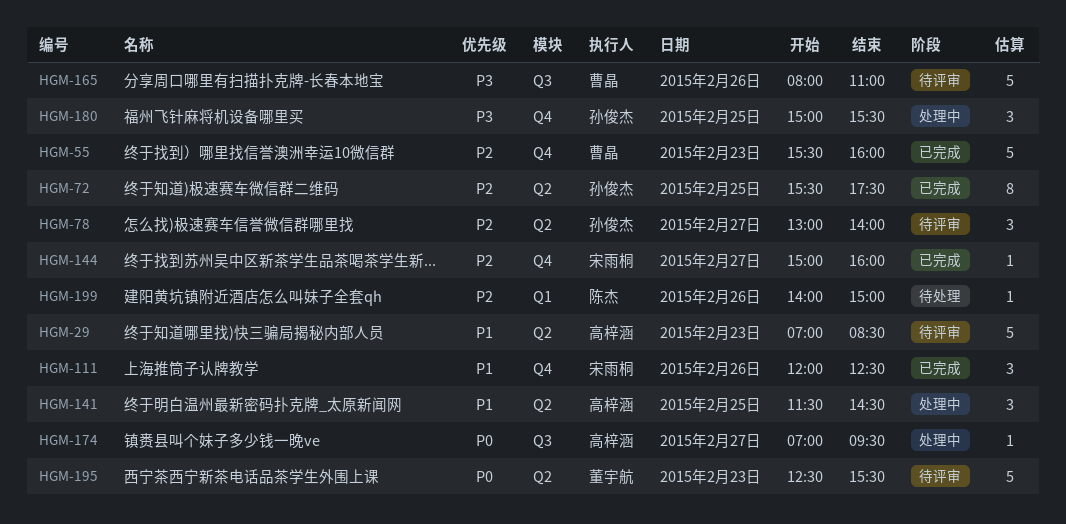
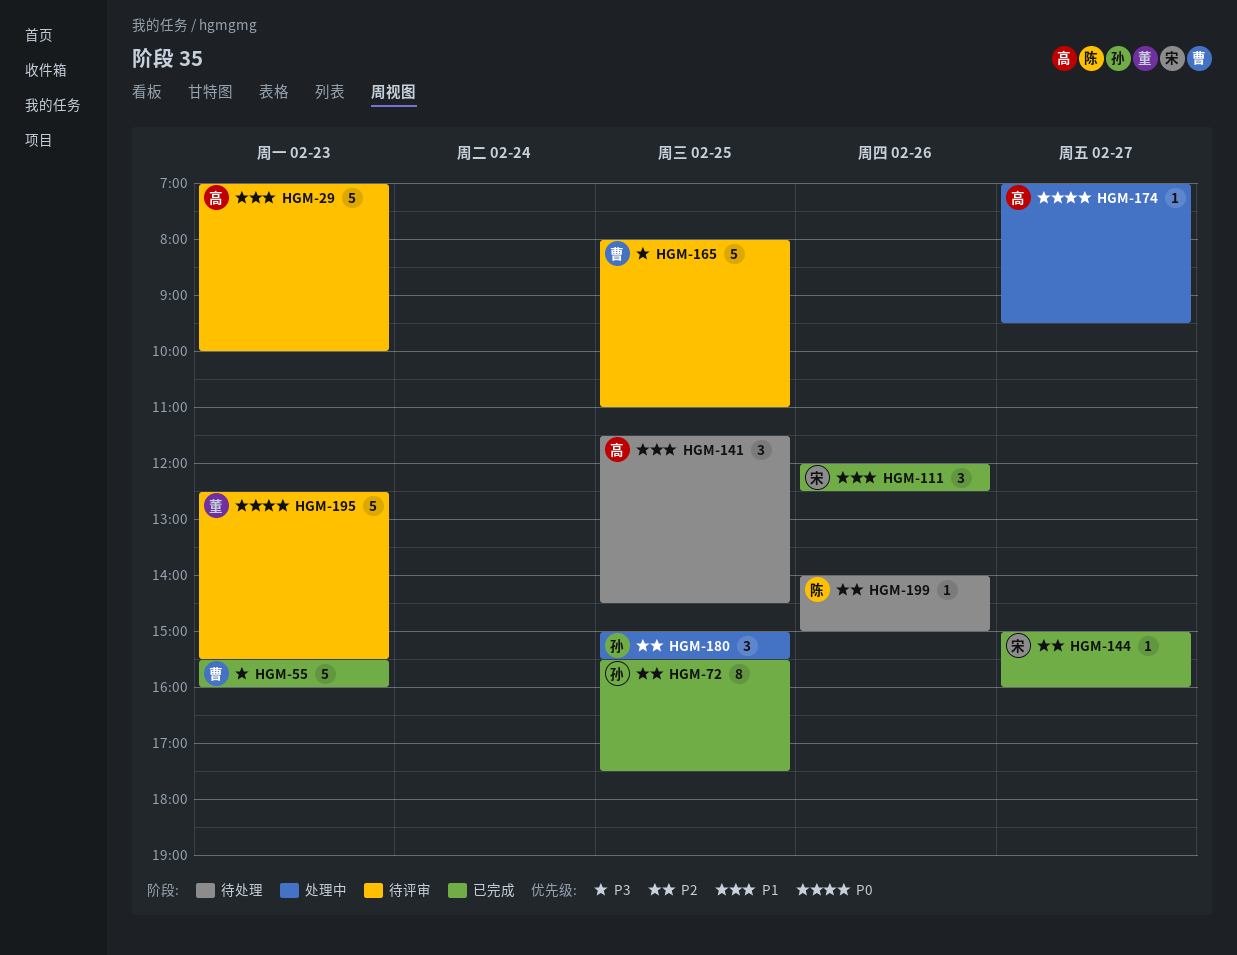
HGM-29, ends: 08:30 -> 10:00
HGM-55, priority: P2 -> P3
HGM-78: present -> none
HGM-141, status: 处理中 -> 待处理
HGM-165, day: Feb 26 -> Feb 25
HGM-180, priority: P3 -> P2

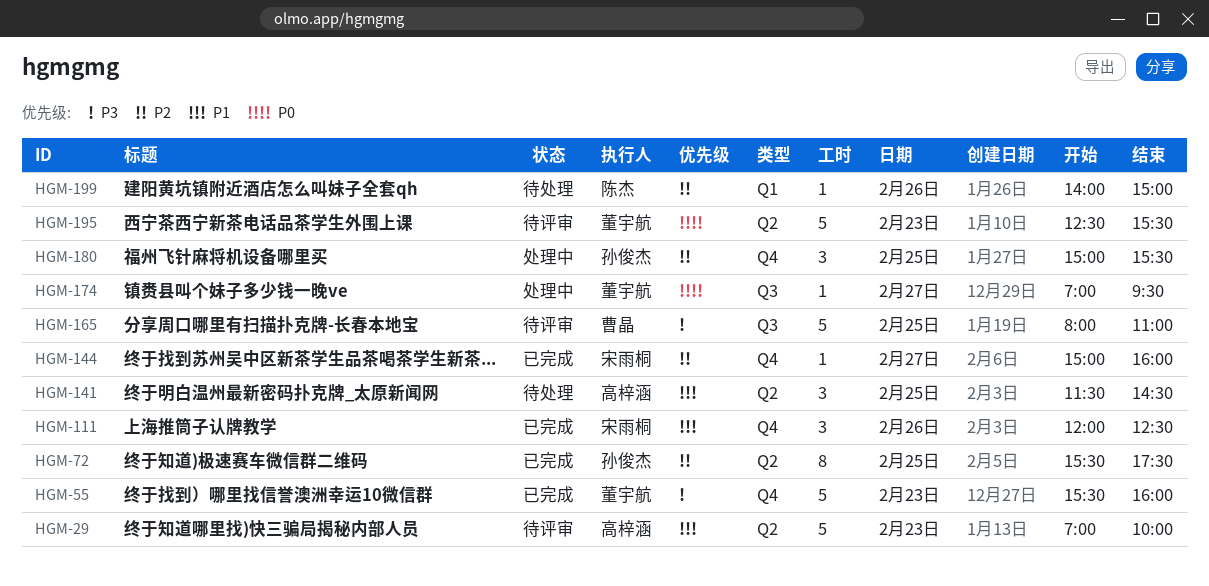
HGM-55, owner: 曹晶 -> 董宇航
HGM-174, owner: 高梓涵 -> 董宇航

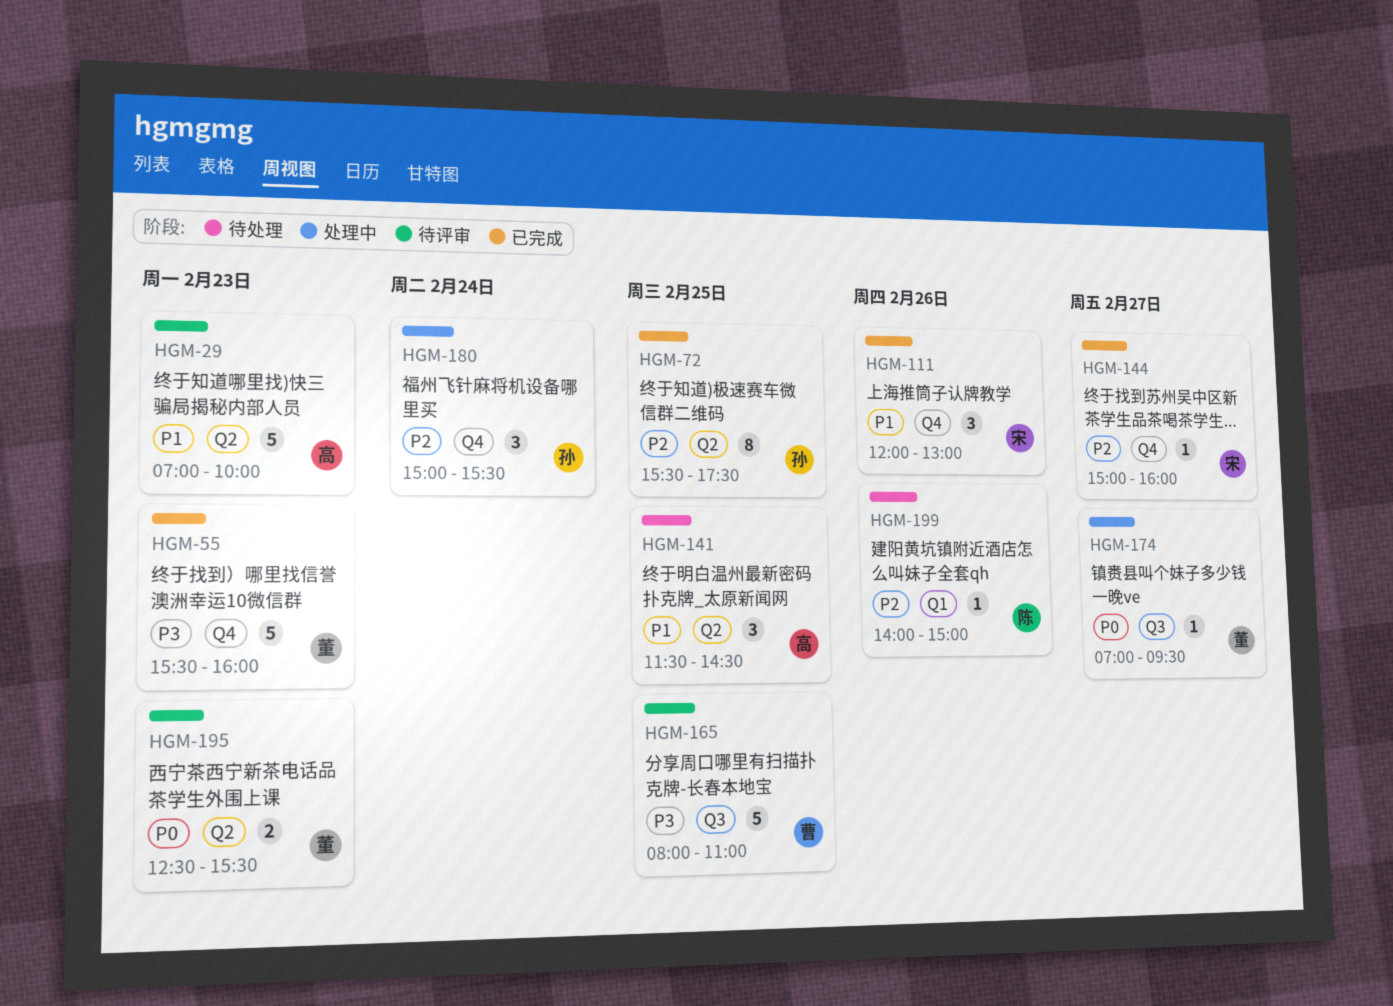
HGM-111, ends: 12:30 -> 13:00
HGM-180, day: Feb 25 -> Feb 24
HGM-195, estimate: 5 -> 2

